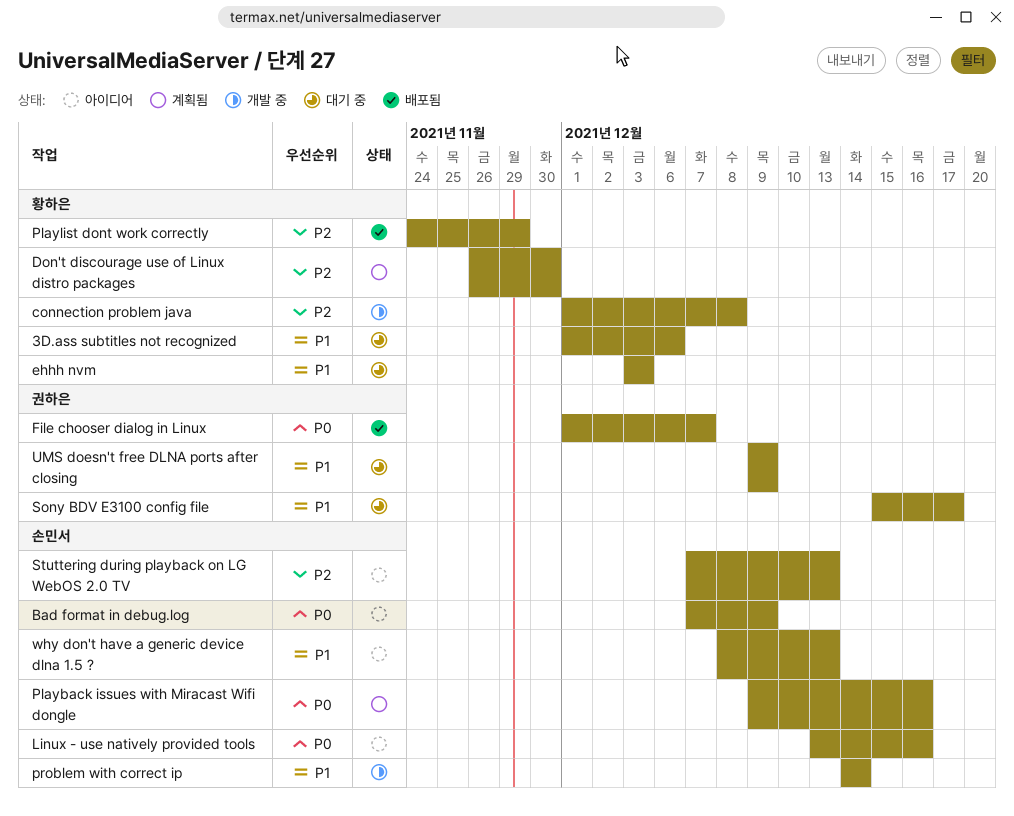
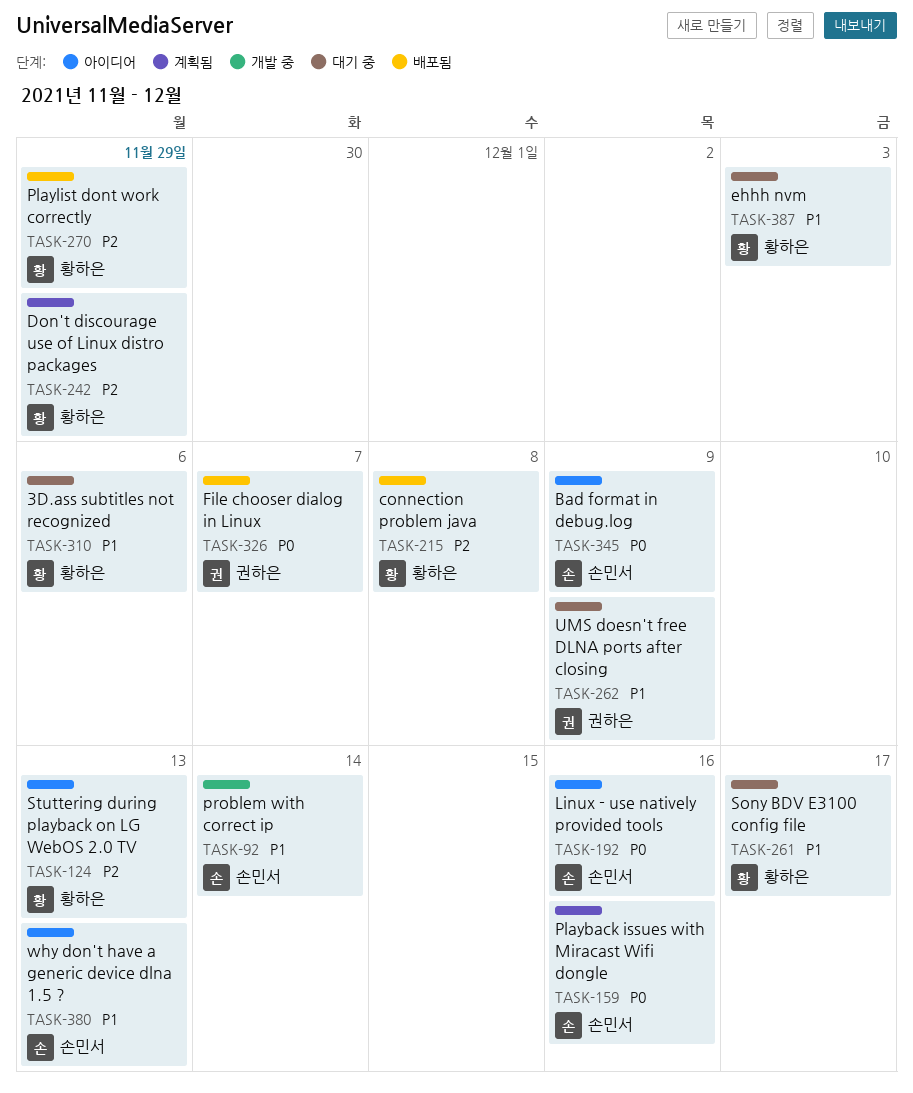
connection problem java, status: 개발 중 -> 배포됨
Don't discourage use of Linux distro packages, due: Nov 30 -> Nov 29
Sony BDV E3100 config file, owner: 권하은 -> 황하은
Stuttering during playback on LG WebOS 2.0 TV, owner: 손민서 -> 황하은

